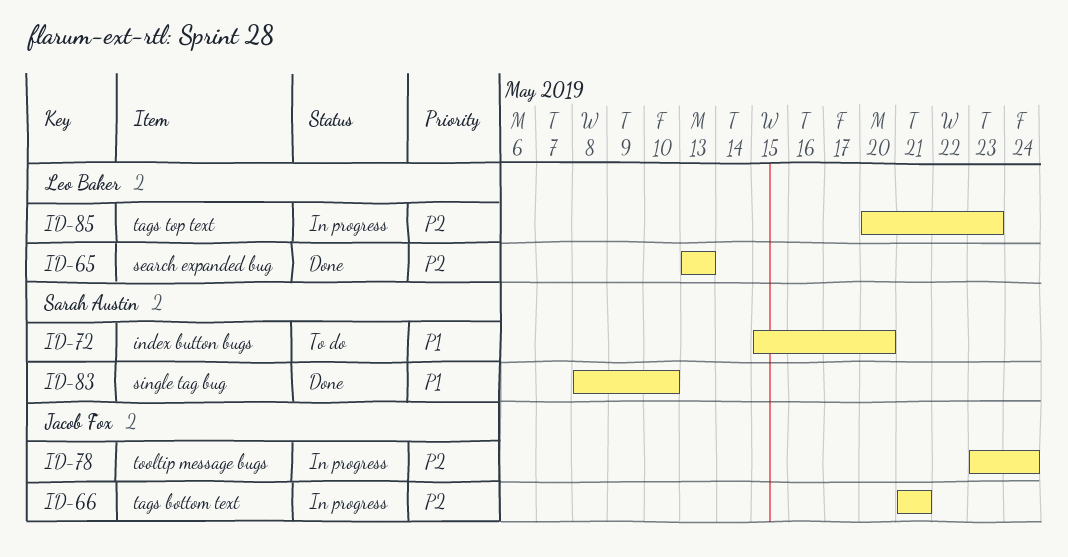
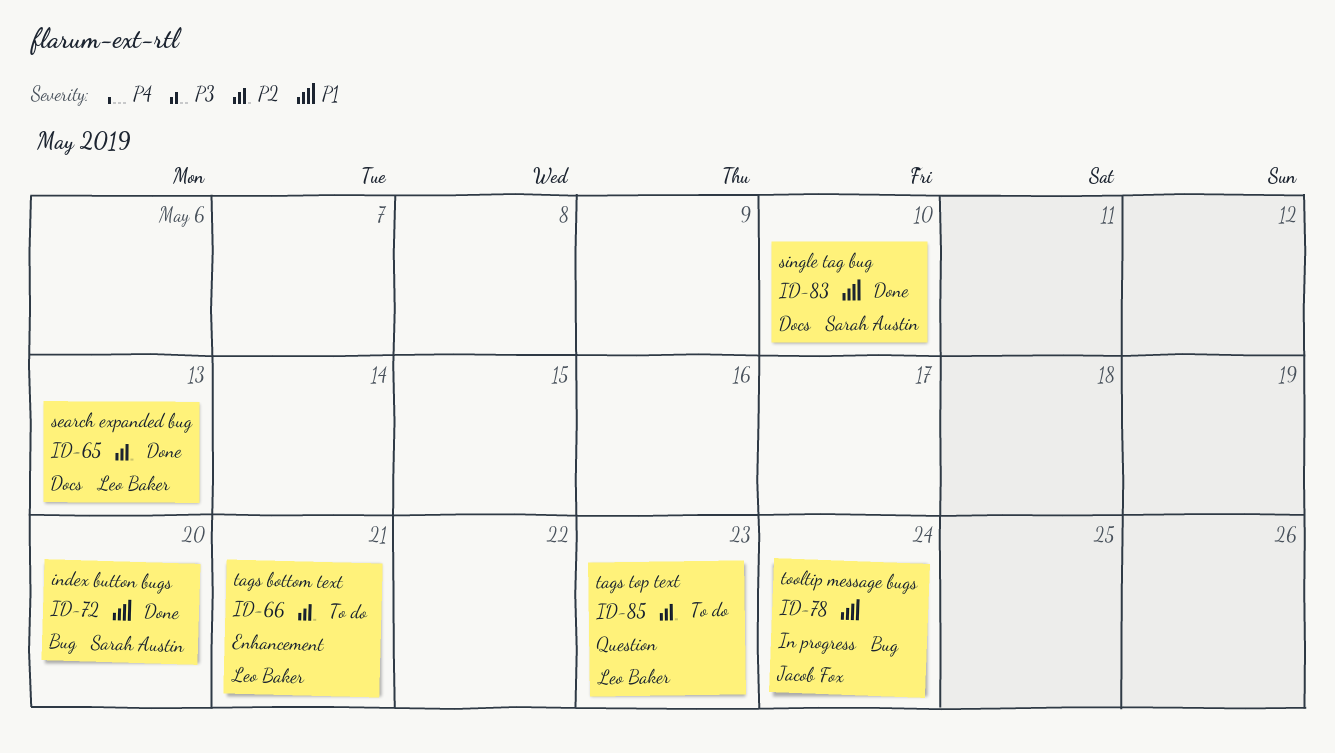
ID-66, status: In progress -> To do
ID-66, owner: Jacob Fox -> Leo Baker
ID-72, status: To do -> Done
ID-78, priority: P2 -> P1
ID-85, status: In progress -> To do

